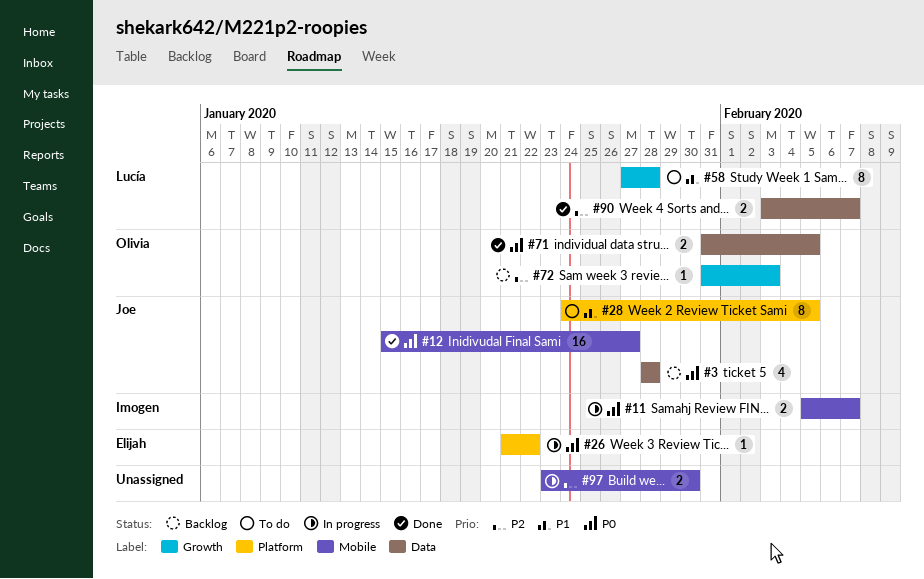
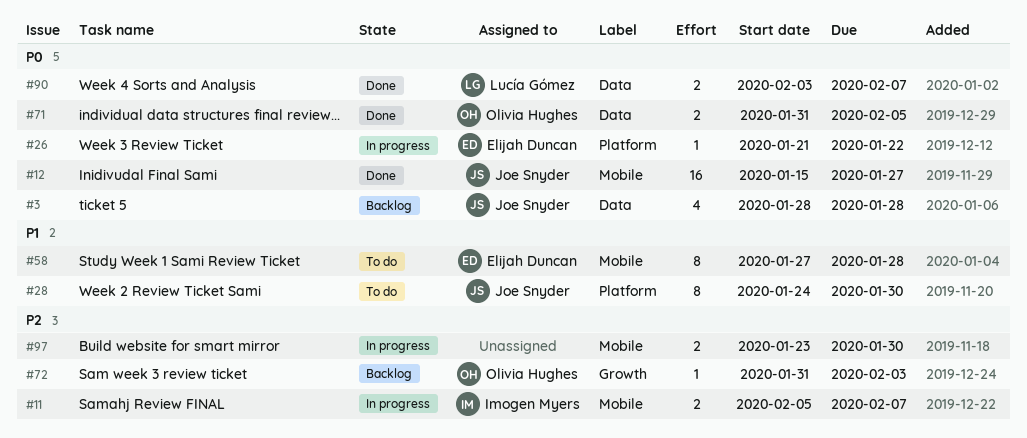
#11, priority: P0 -> P2
#28, due: Feb 5 -> Jan 30
#58, owner: Lucía Gómez -> Elijah Duncan
#58, label: Growth -> Mobile
#90, priority: P2 -> P0

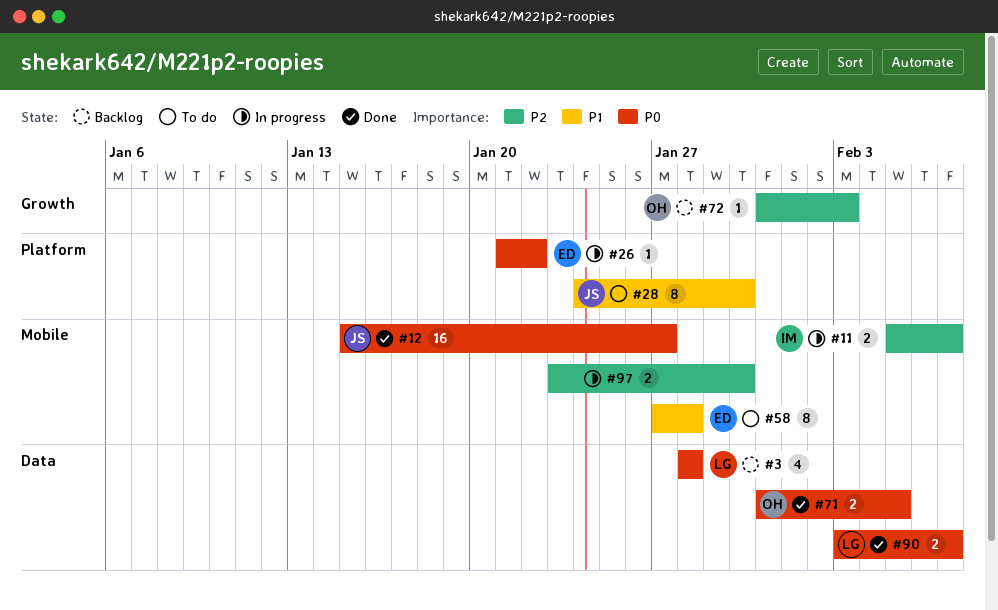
#3, owner: Joe Snyder -> Lucía Gómez

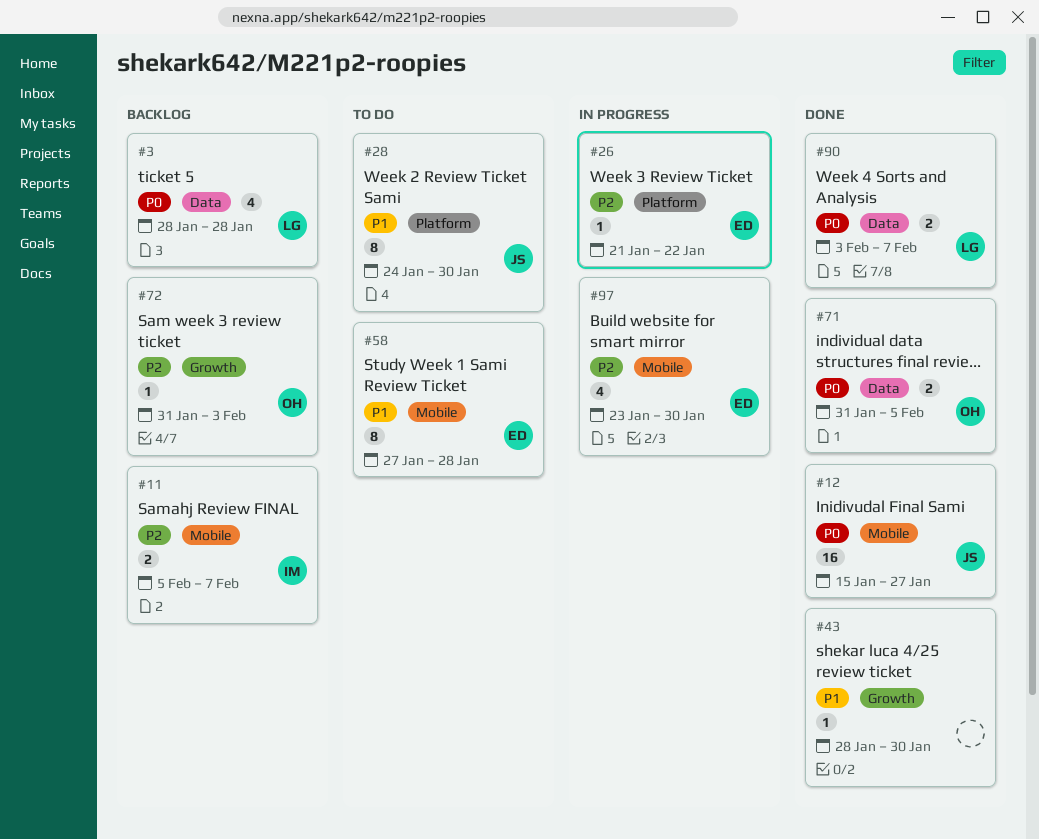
#11, status: In progress -> Backlog
#26, priority: P0 -> P2
#43: none -> present
#97, owner: none -> ED
#97, estimate: 2 -> 4

